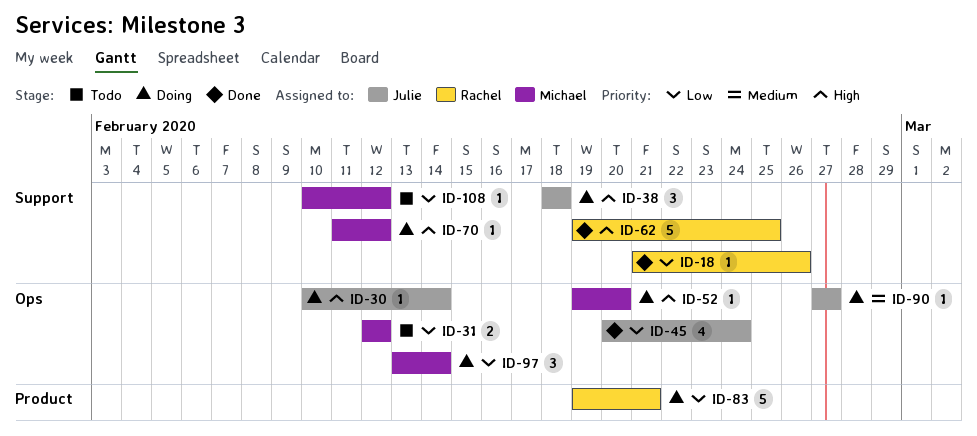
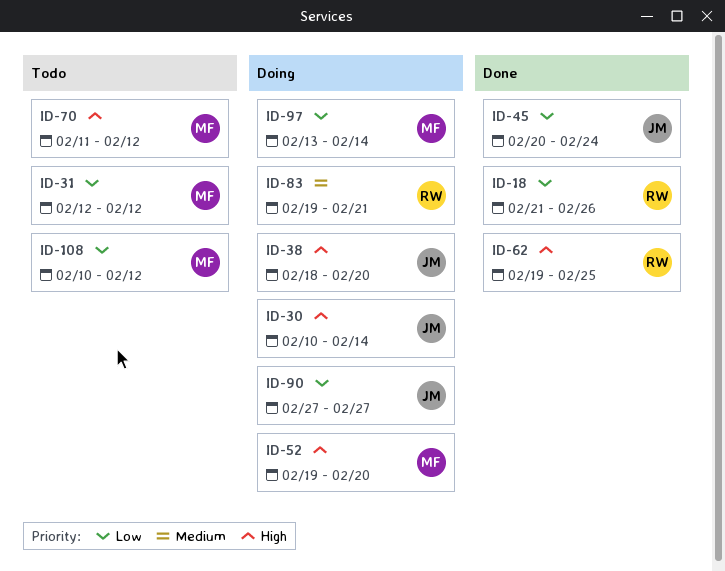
ID-38, due: Feb 18 -> Feb 20
ID-70, status: Doing -> Todo
ID-83, priority: Low -> Medium
ID-90, priority: Medium -> Low

